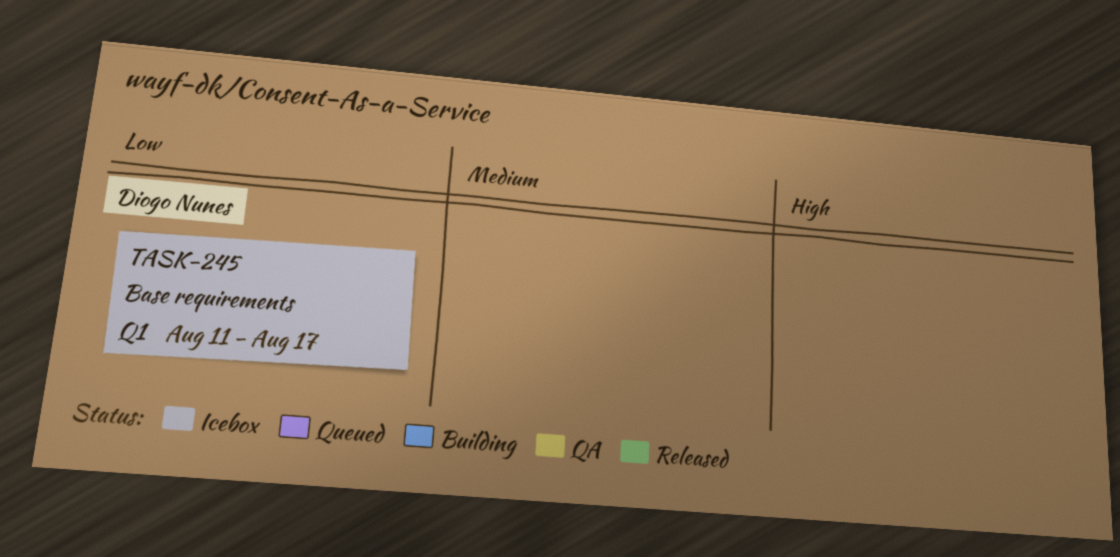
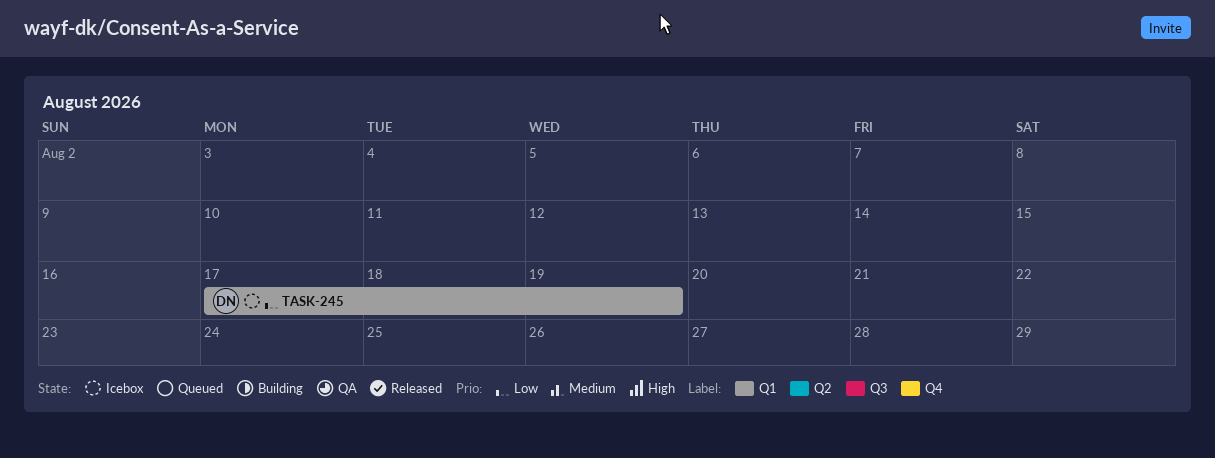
TASK-245, start: Aug 11 -> Aug 17
TASK-245, due: Aug 17 -> Aug 19

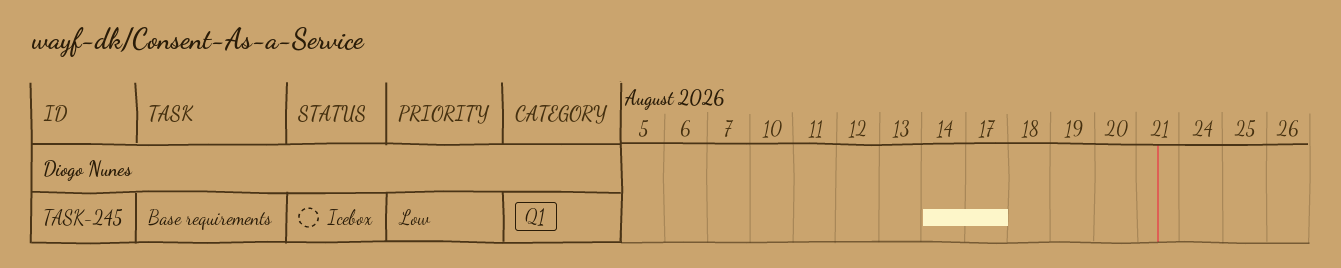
TASK-245, start: Aug 17 -> Aug 14
TASK-245, due: Aug 19 -> Aug 17

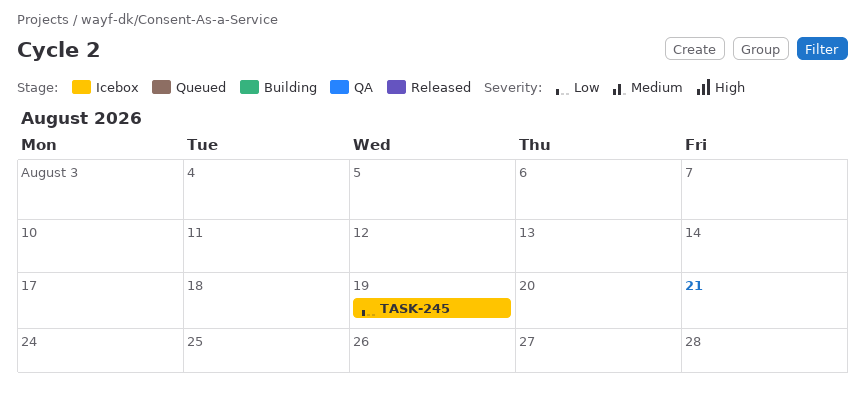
TASK-245, start: Aug 14 -> Aug 19
TASK-245, due: Aug 17 -> Aug 19

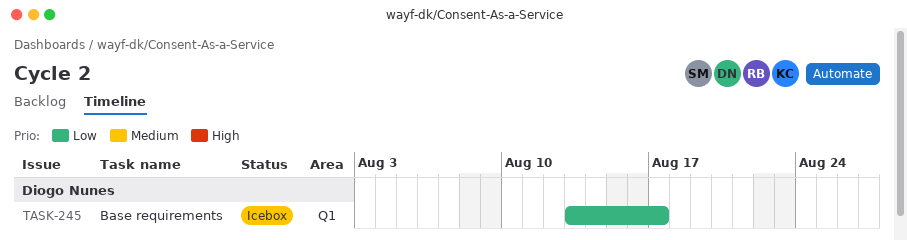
TASK-245, start: Aug 19 -> Aug 13
TASK-245, due: Aug 19 -> Aug 17

